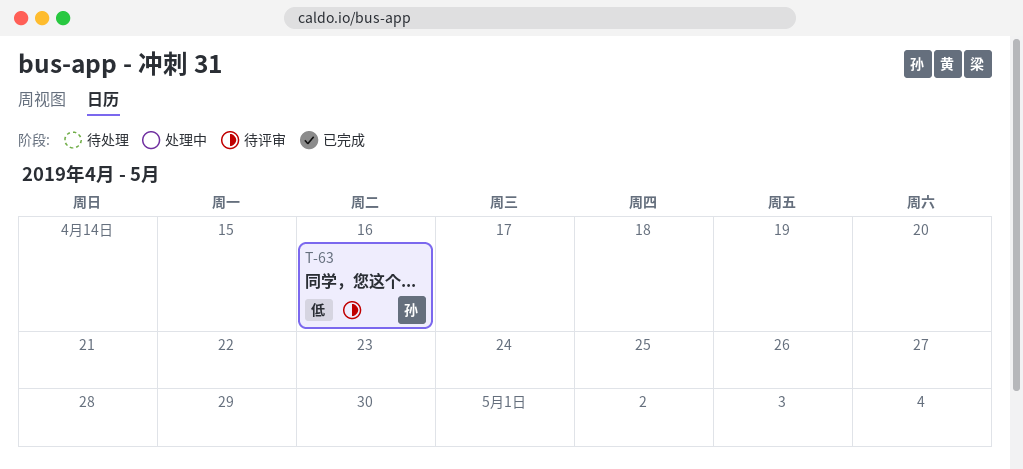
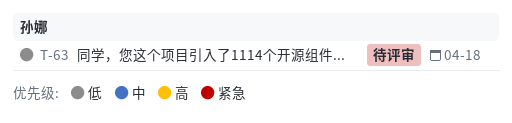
T-63, due: Apr 16 -> Apr 18

